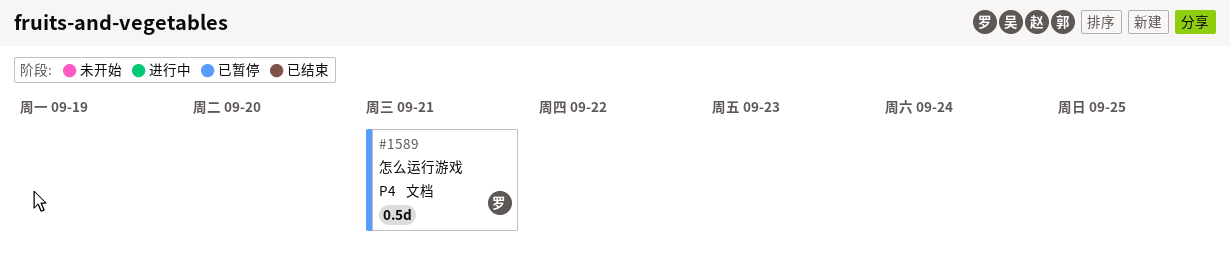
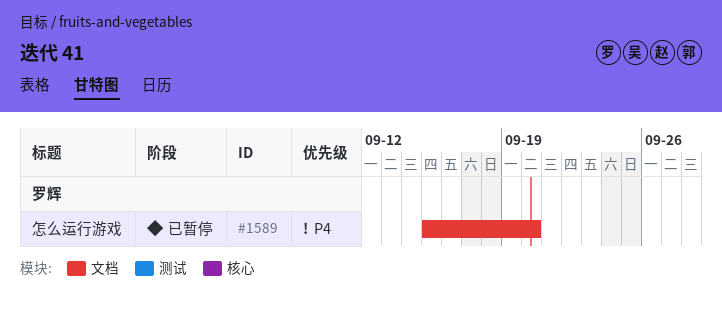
#1589, due: Sep 21 -> Sep 20

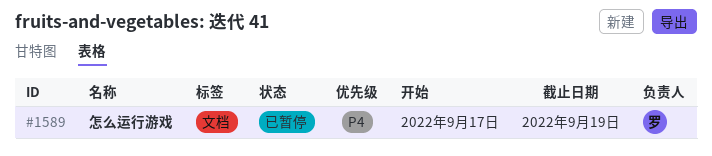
#1589, start: Sep 15 -> Sep 17
#1589, due: Sep 20 -> Sep 19

